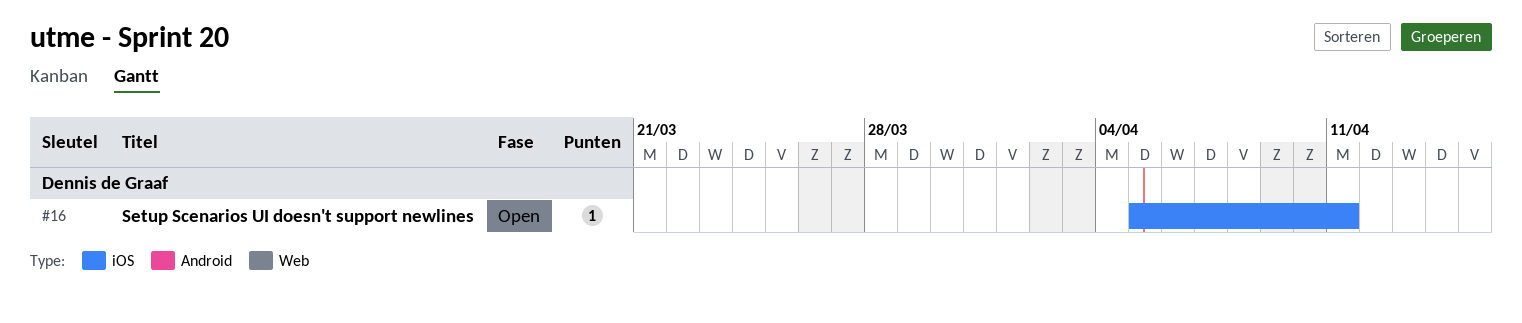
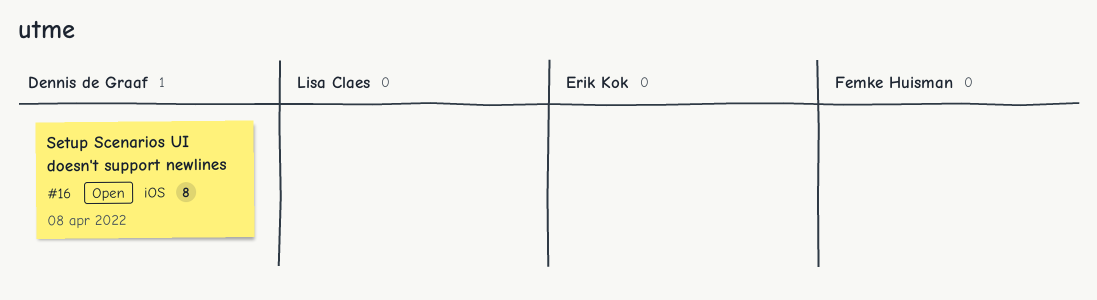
#16, estimate: 1 -> 8
#16, due: Apr 11 -> Apr 8

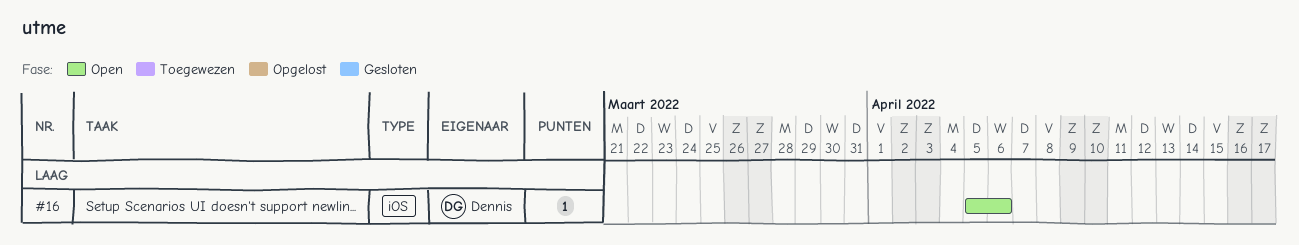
#16, estimate: 8 -> 1
#16, due: Apr 8 -> Apr 6

